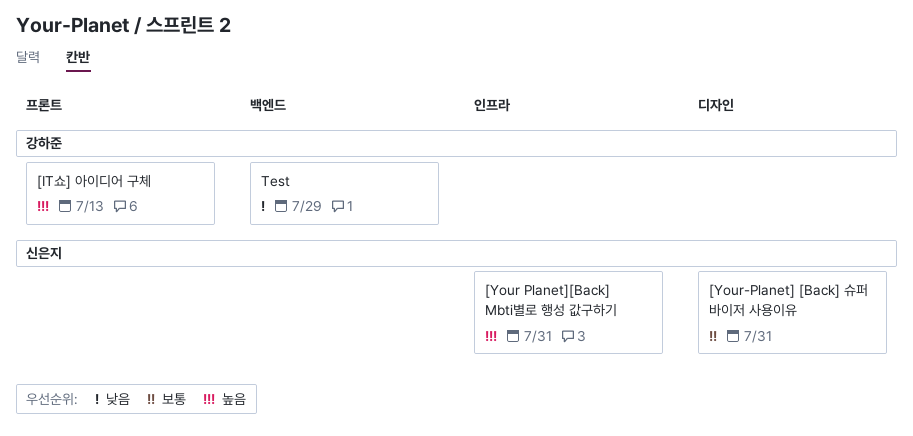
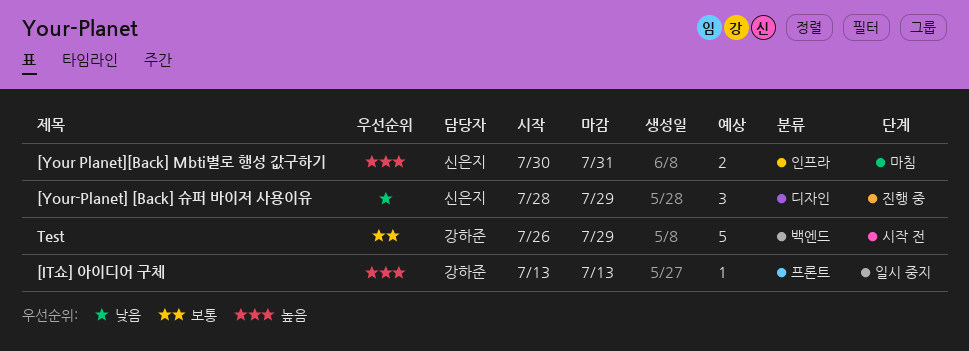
[Your-Planet] [Back] 슈퍼 바이저 사용이유, priority: 보통 -> 낮음
[Your-Planet] [Back] 슈퍼 바이저 사용이유, due: Jul 31 -> Jul 29
Test, priority: 낮음 -> 보통

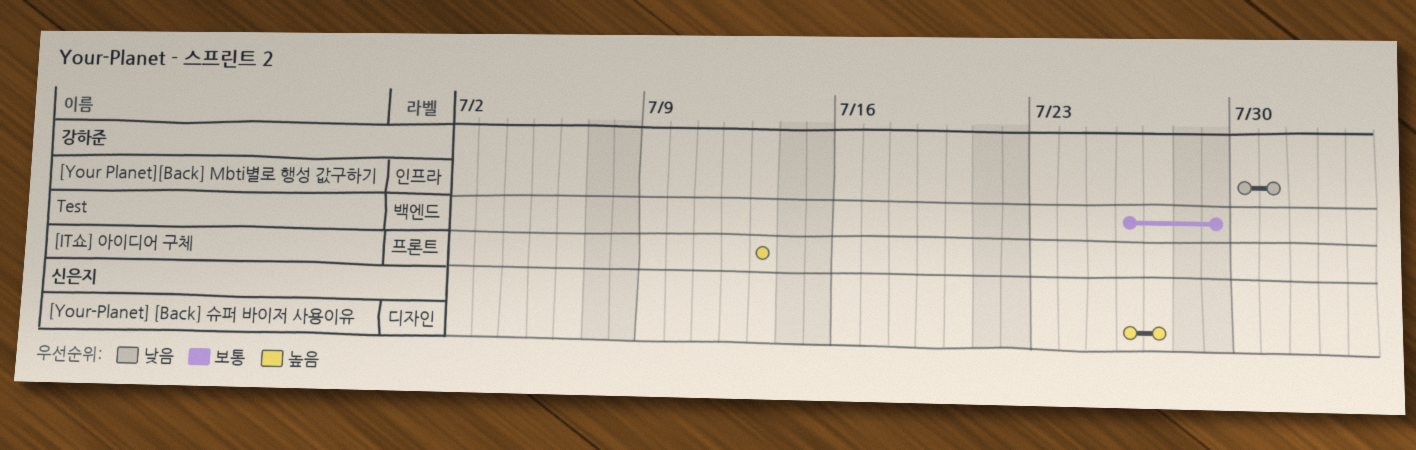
[Your Planet][Back] Mbti별로 행성 값구하기, owner: 신은지 -> 강하준
[Your Planet][Back] Mbti별로 행성 값구하기, priority: 높음 -> 낮음
[Your-Planet] [Back] 슈퍼 바이저 사용이유, priority: 낮음 -> 높음
[Your-Planet] [Back] 슈퍼 바이저 사용이유, start: Jul 28 -> Jul 26
[Your-Planet] [Back] 슈퍼 바이저 사용이유, due: Jul 29 -> Jul 27

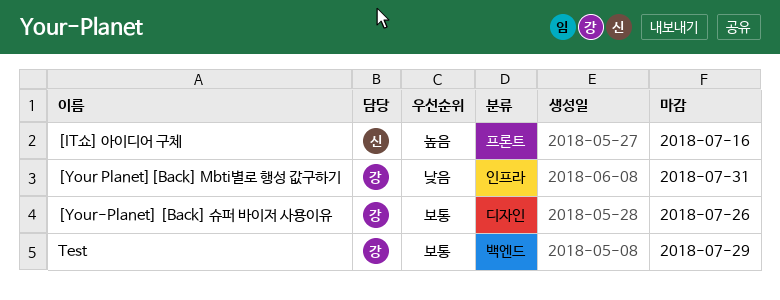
[IT쇼] 아이디어 구체, owner: 강하준 -> 신은지
[IT쇼] 아이디어 구체, due: Jul 13 -> Jul 16
[Your-Planet] [Back] 슈퍼 바이저 사용이유, owner: 신은지 -> 강하준
[Your-Planet] [Back] 슈퍼 바이저 사용이유, priority: 높음 -> 보통
[Your-Planet] [Back] 슈퍼 바이저 사용이유, due: Jul 27 -> Jul 26

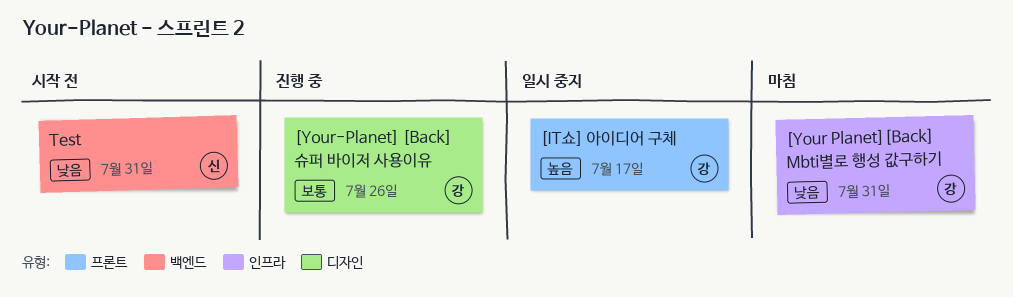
[IT쇼] 아이디어 구체, owner: 신 -> 강
[IT쇼] 아이디어 구체, due: Jul 16 -> Jul 17
Test, owner: 강 -> 신
Test, priority: 보통 -> 낮음
Test, due: Jul 29 -> Jul 31

